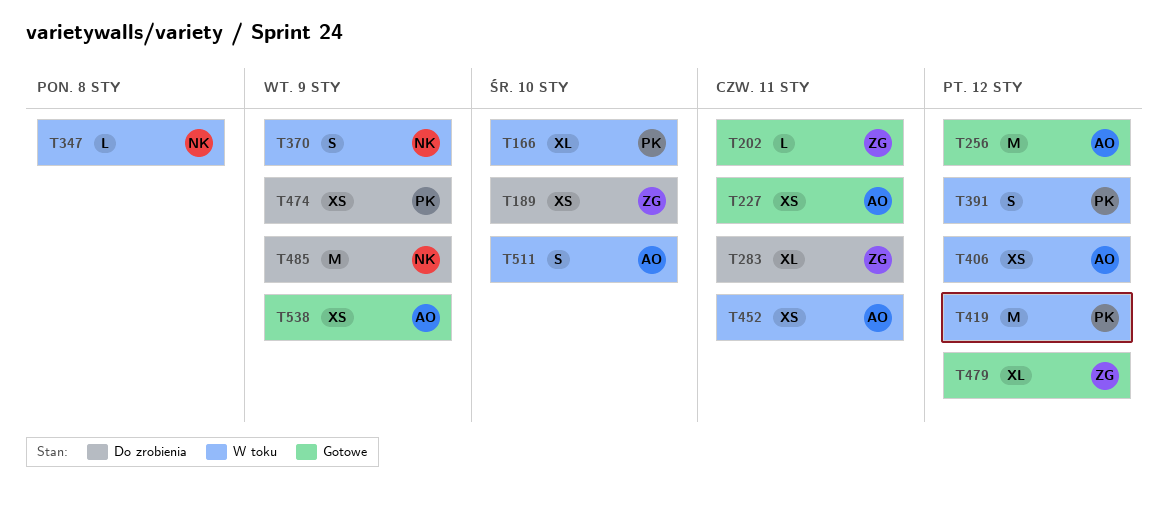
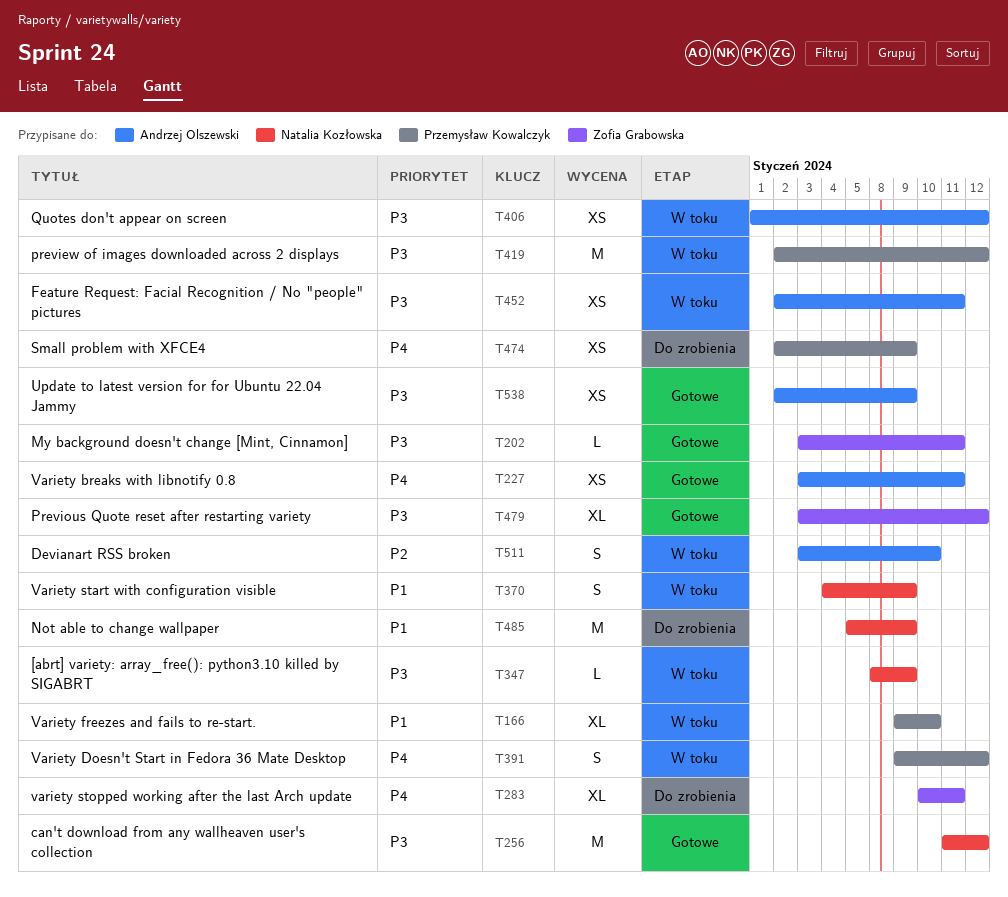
T189: present -> none
T256, owner: Andrzej Olszewski -> Natalia Kozłowska
T347, due: Jan 8 -> Jan 9

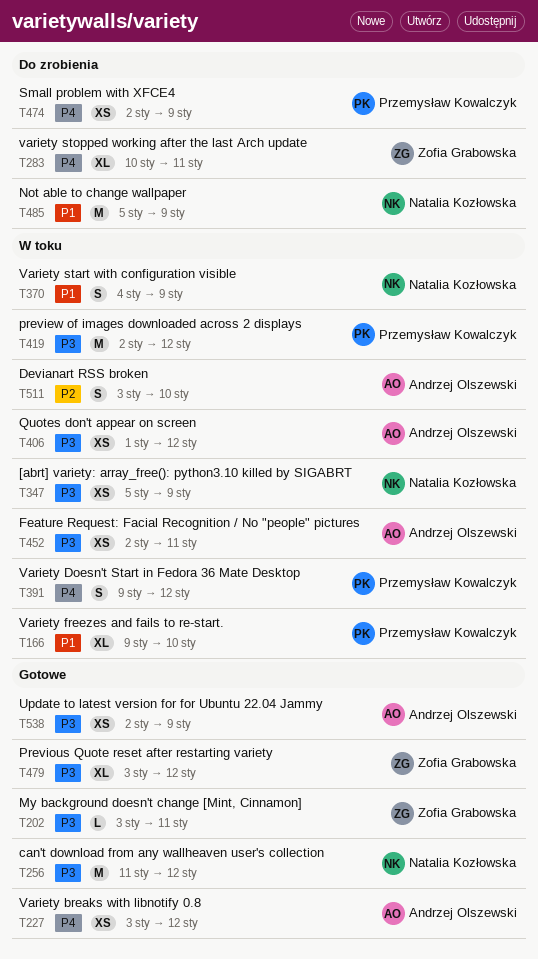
T227, due: Jan 11 -> Jan 12
T347, estimate: L -> XS
T347, start: Jan 8 -> Jan 5

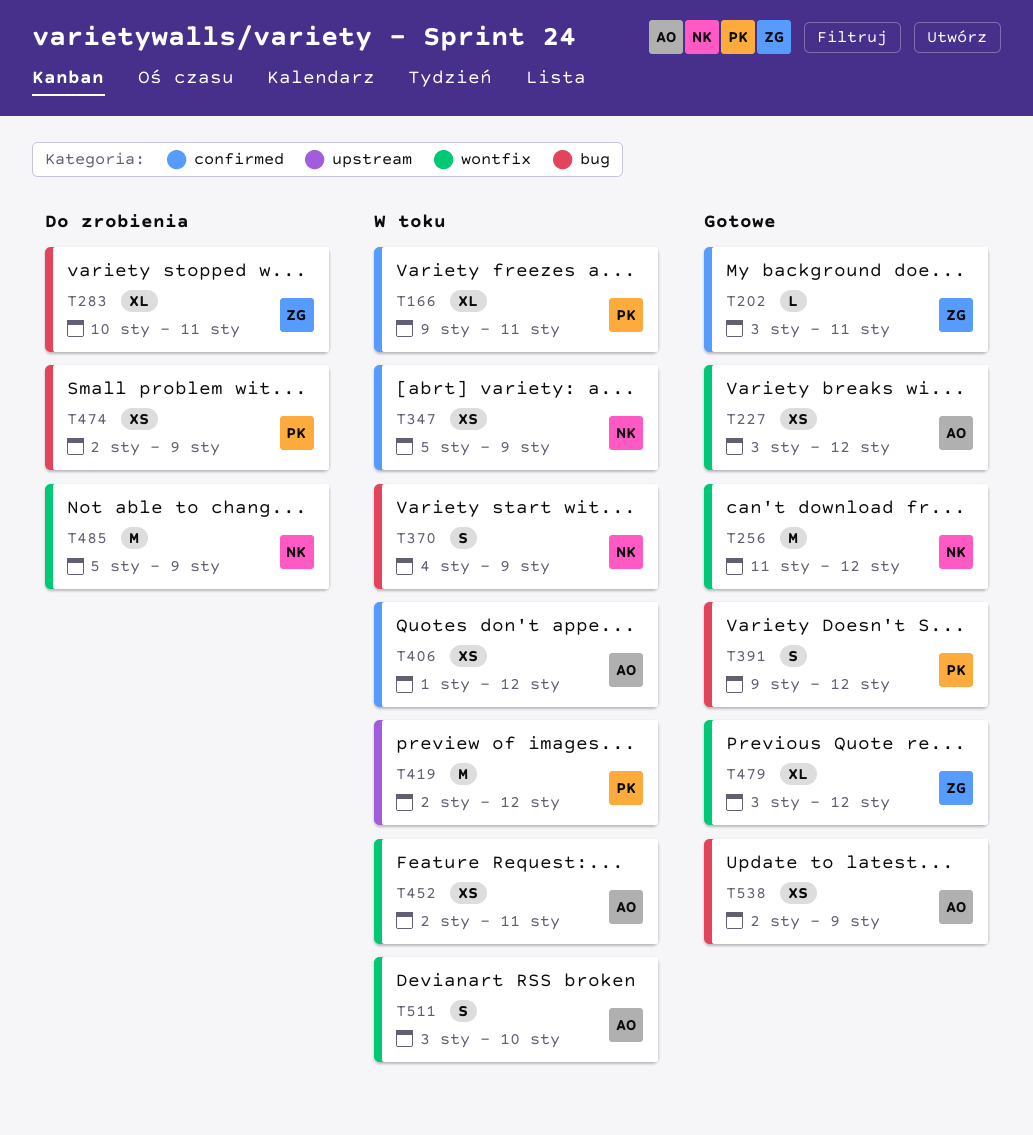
T166, due: Jan 10 -> Jan 11
T391, status: W toku -> Gotowe

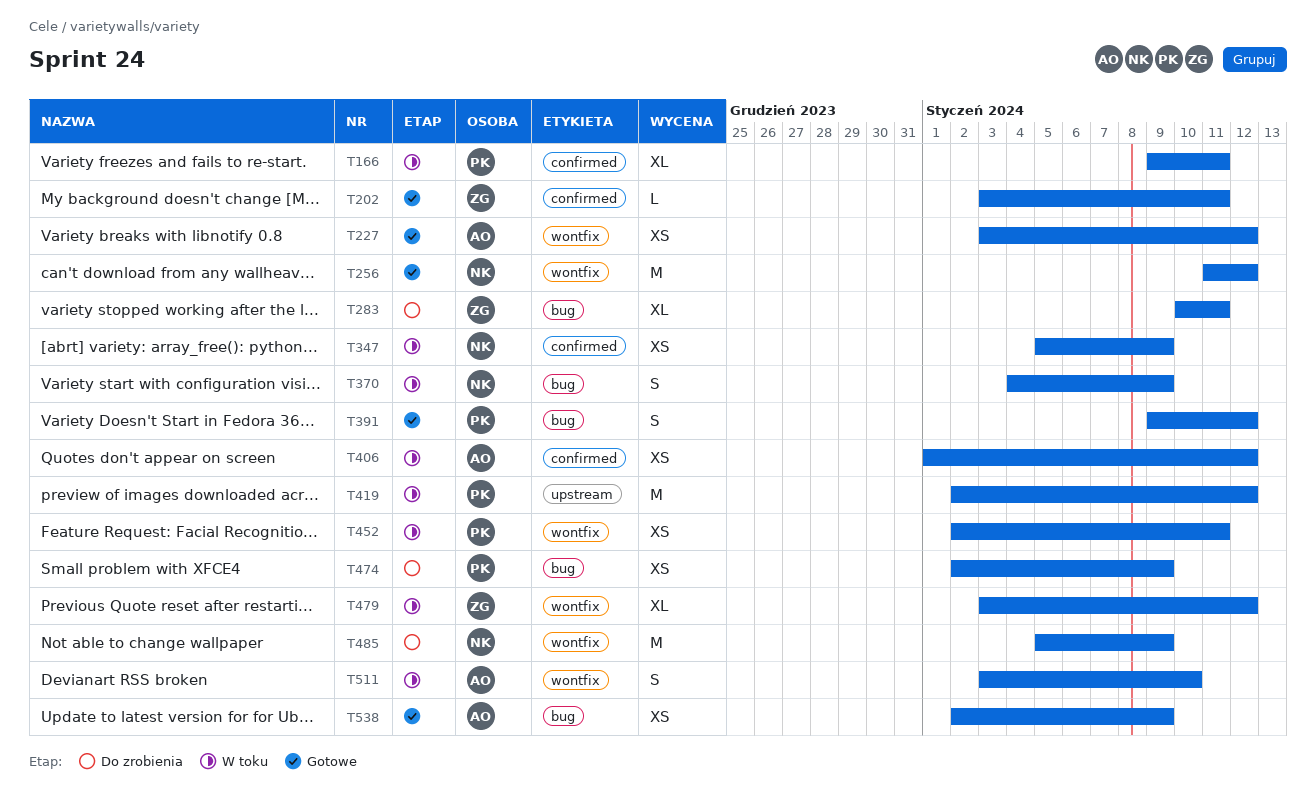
T452, owner: AO -> PK
T479, status: Gotowe -> W toku

